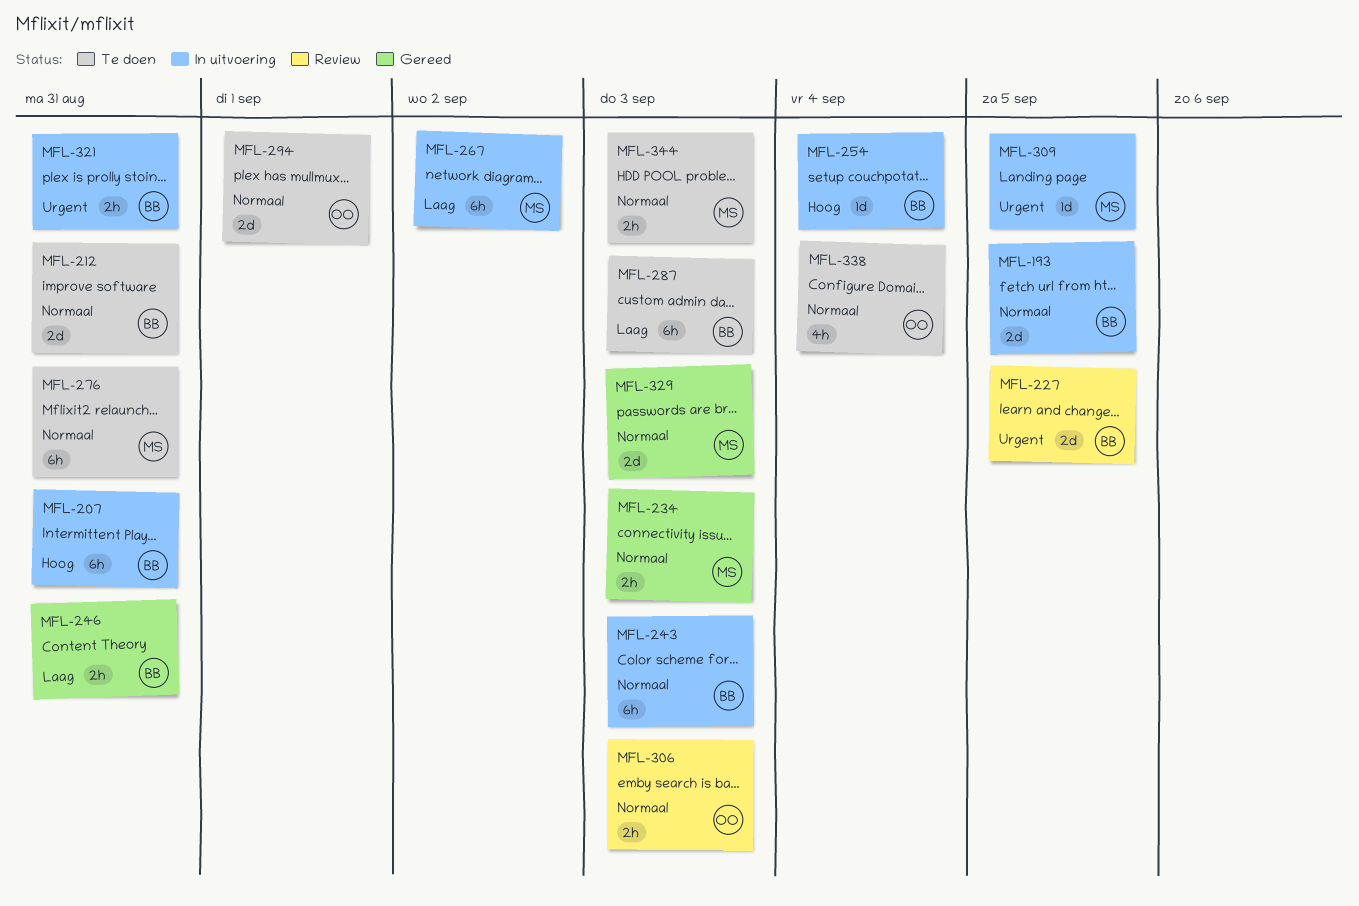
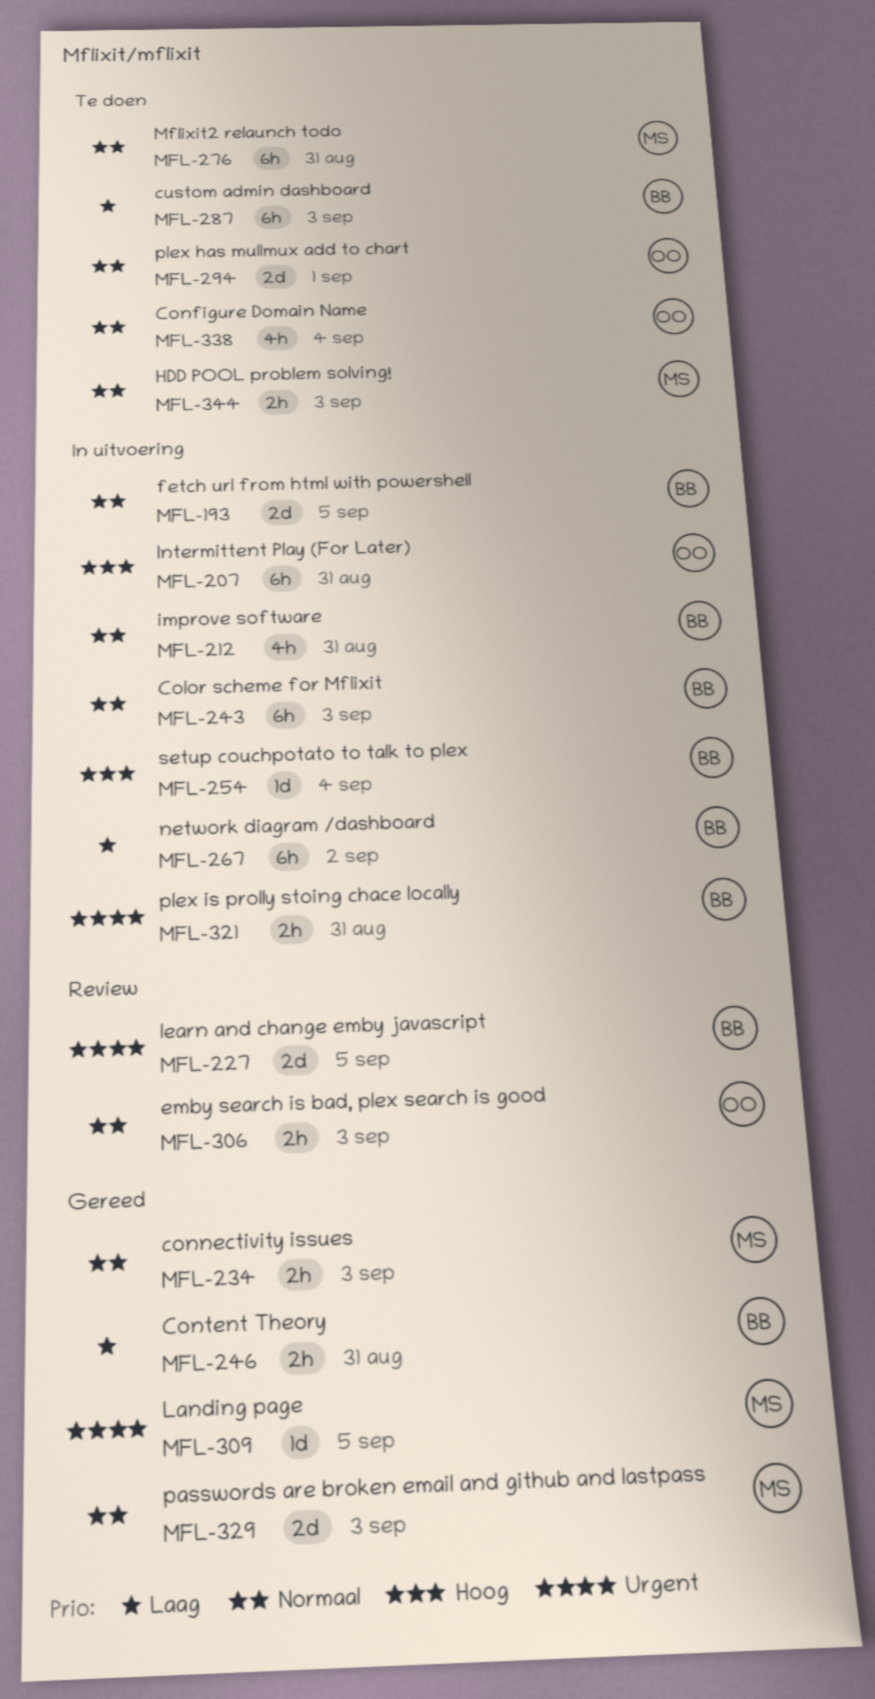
MFL-207, owner: BB -> OO
MFL-212, status: Te doen -> In uitvoering
MFL-212, estimate: 2d -> 4h
MFL-267, owner: MS -> BB
MFL-309, status: In uitvoering -> Gereed

